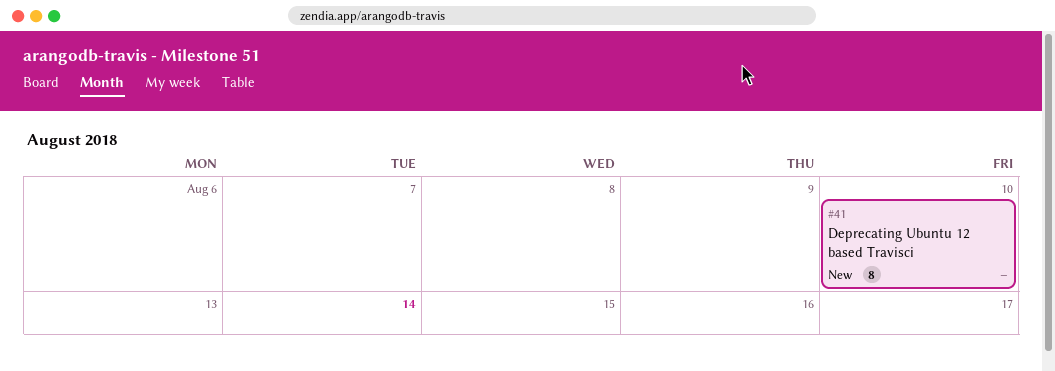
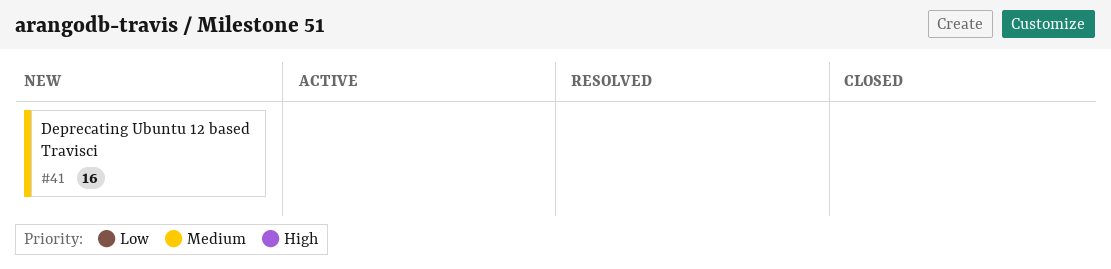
#41, estimate: 8 -> 16

